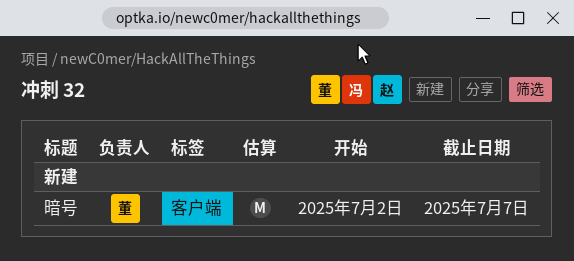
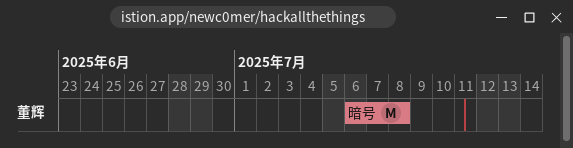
暗号, start: Jul 2 -> Jul 6
暗号, due: Jul 7 -> Jul 8

